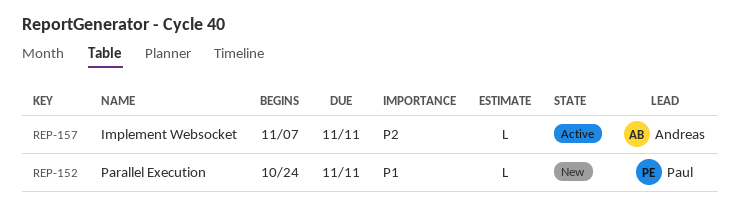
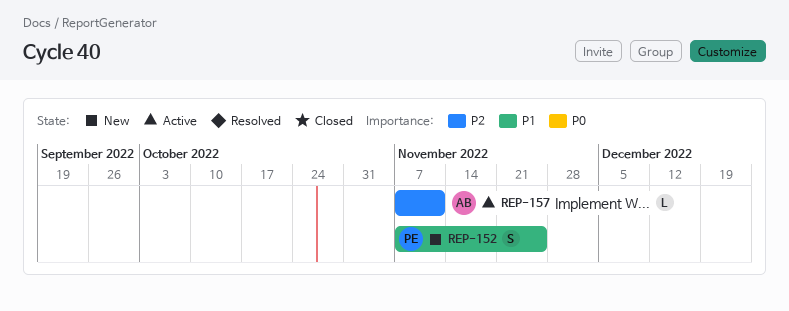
REP-152, estimate: L -> S
REP-152, start: Oct 24 -> Nov 7
REP-152, due: Nov 11 -> Nov 25

